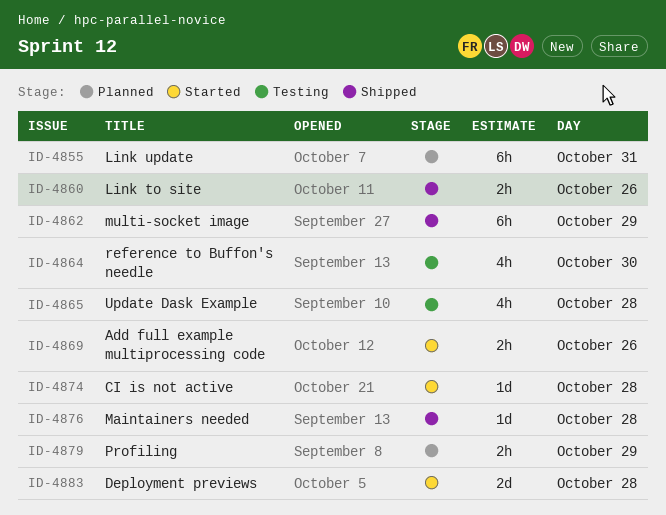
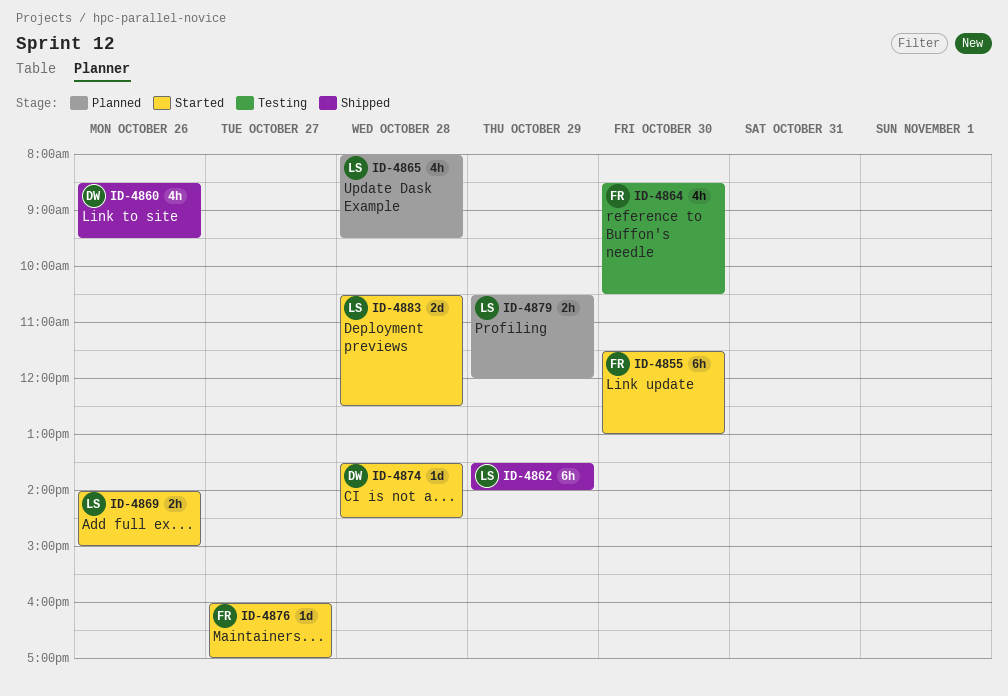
ID-4855, status: Planned -> Started
ID-4855, day: Oct 31 -> Oct 30
ID-4860, estimate: 2h -> 4h
ID-4865, status: Testing -> Planned
ID-4876, status: Shipped -> Started
ID-4876, day: Oct 28 -> Oct 27

